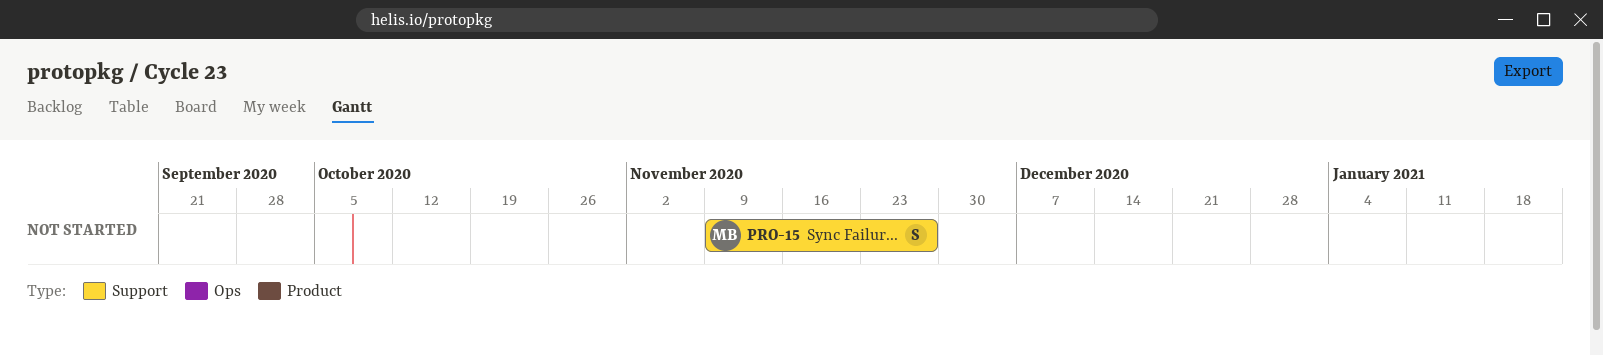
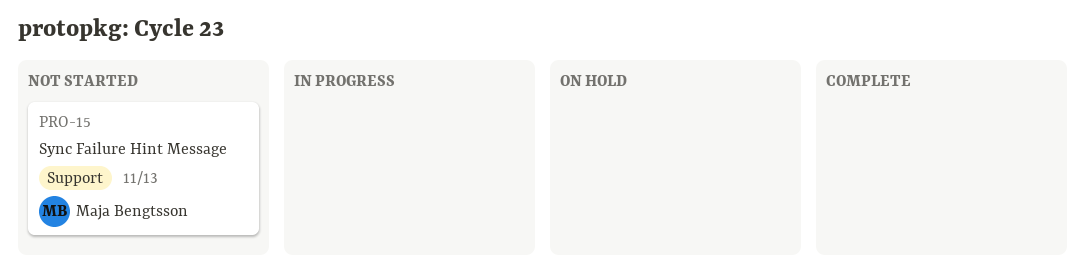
PRO-15, due: Nov 27 -> Nov 13

